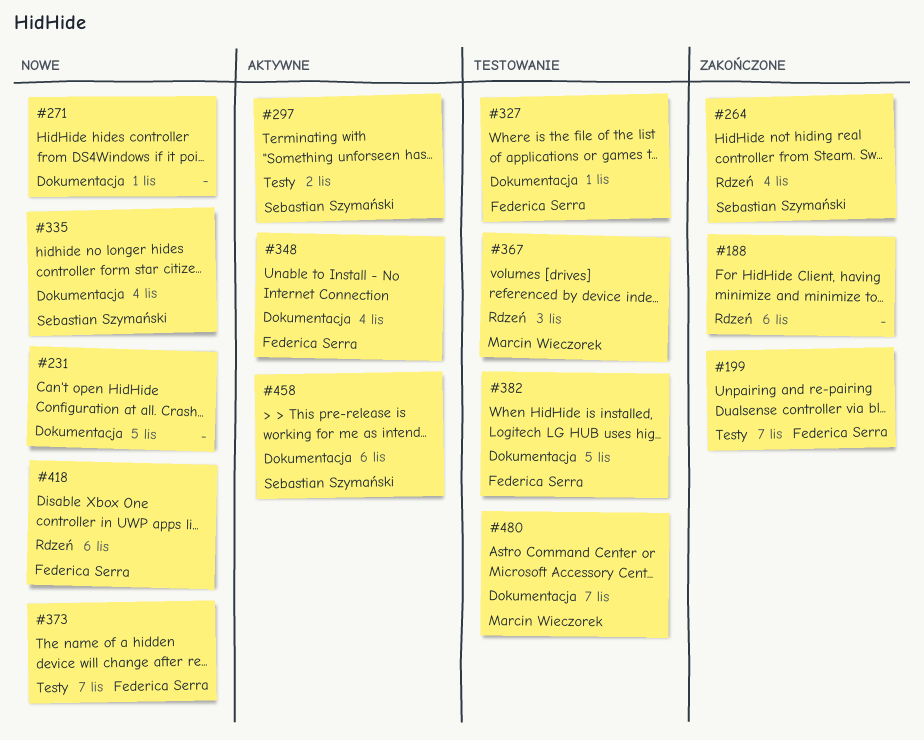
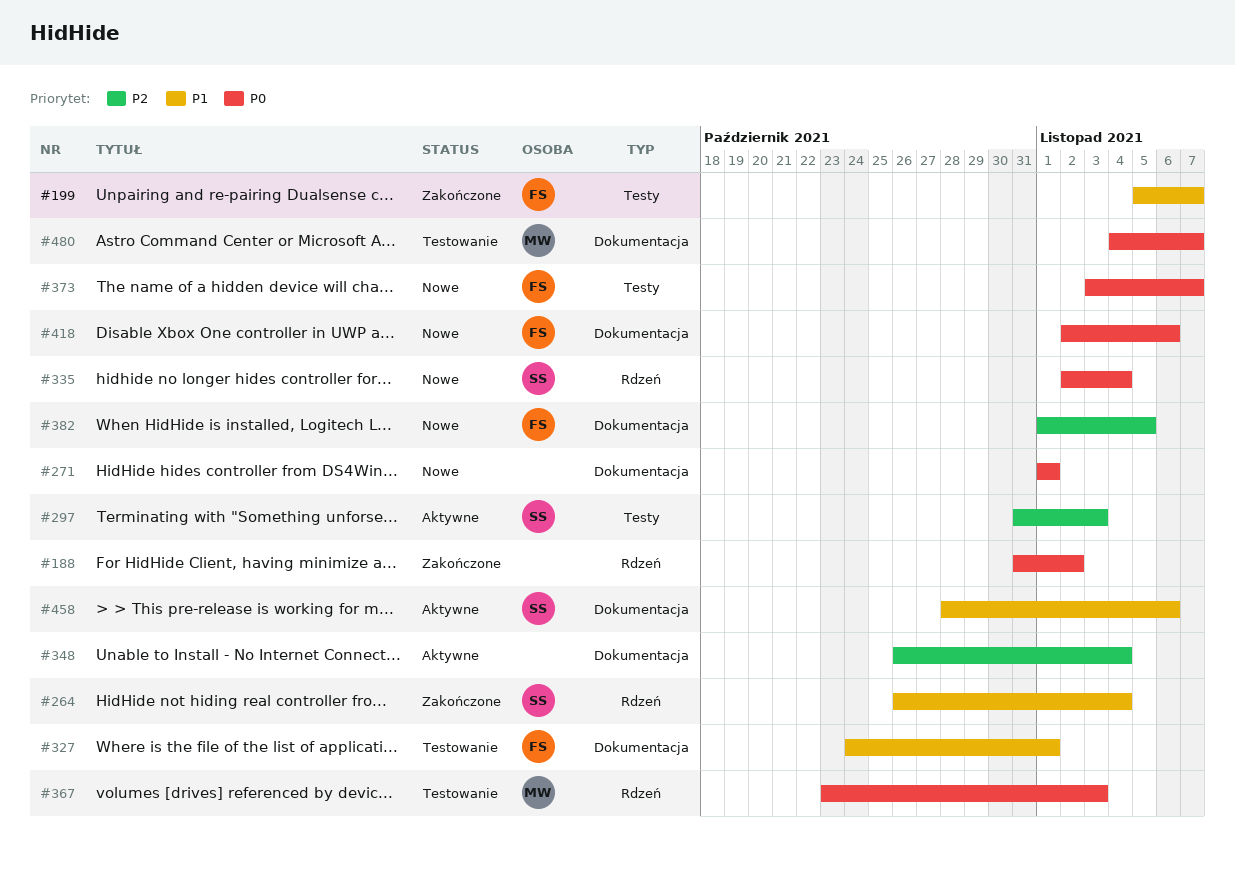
#188, due: Nov 6 -> Nov 2
#231: present -> none
#297, due: Nov 2 -> Nov 3
#335, label: Dokumentacja -> Rdzeń
#348, owner: Federica Serra -> none
#382, status: Testowanie -> Nowe
#418, label: Rdzeń -> Dokumentacja

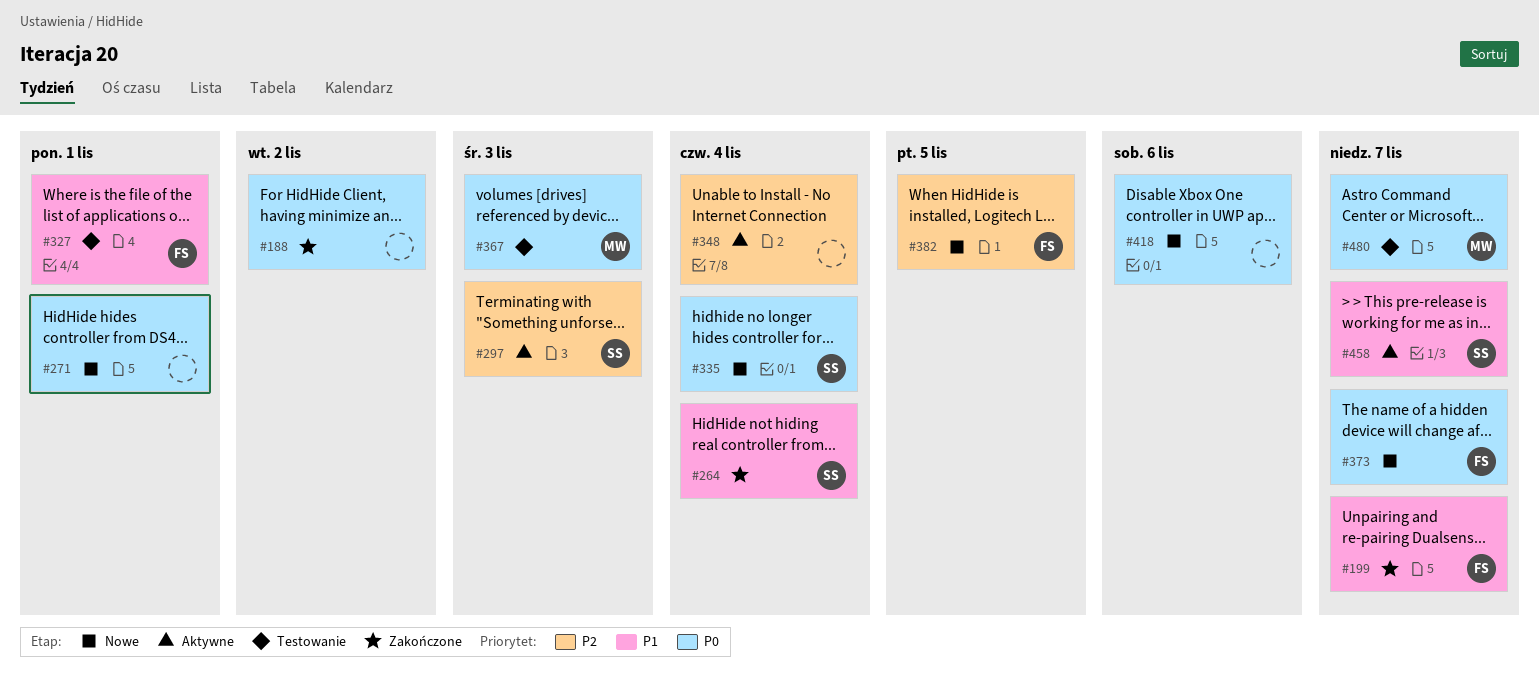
#418, owner: FS -> none
#458, due: Nov 6 -> Nov 7

